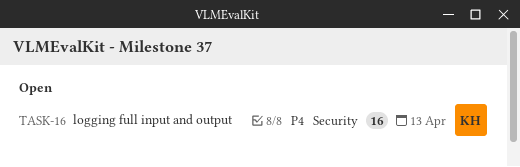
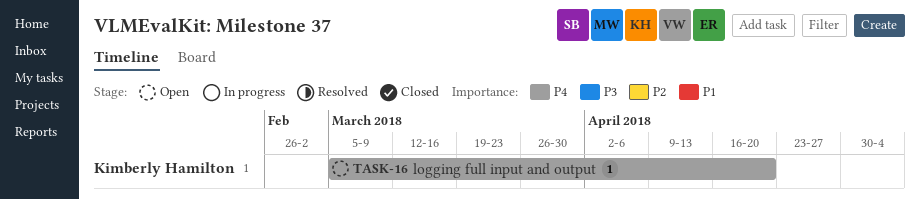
TASK-16, estimate: 16 -> 1
TASK-16, due: Apr 13 -> Apr 20

